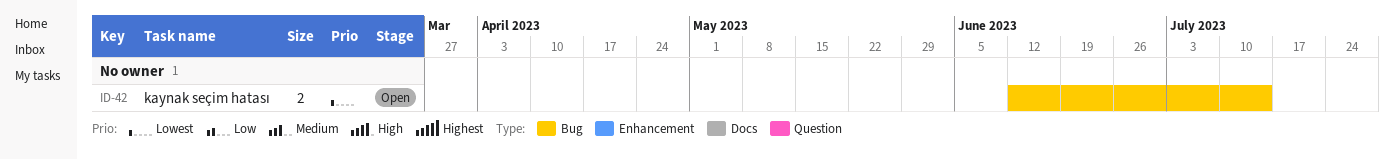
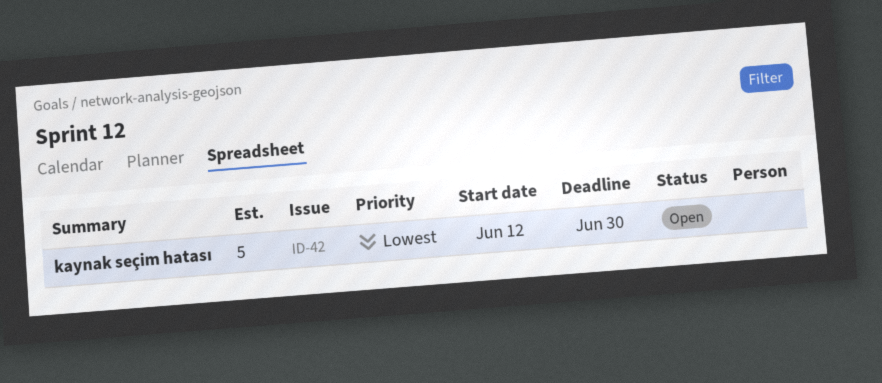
ID-42, estimate: 2 -> 5
ID-42, due: Jul 14 -> Jun 30

